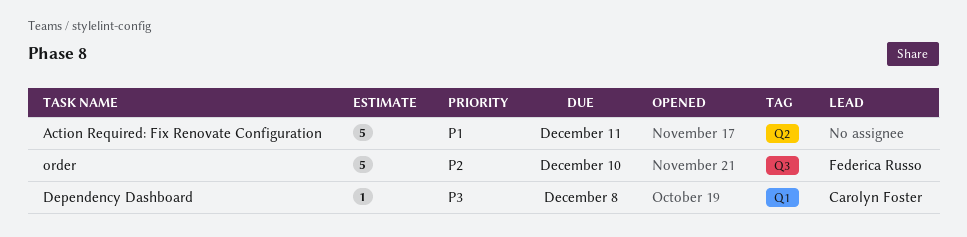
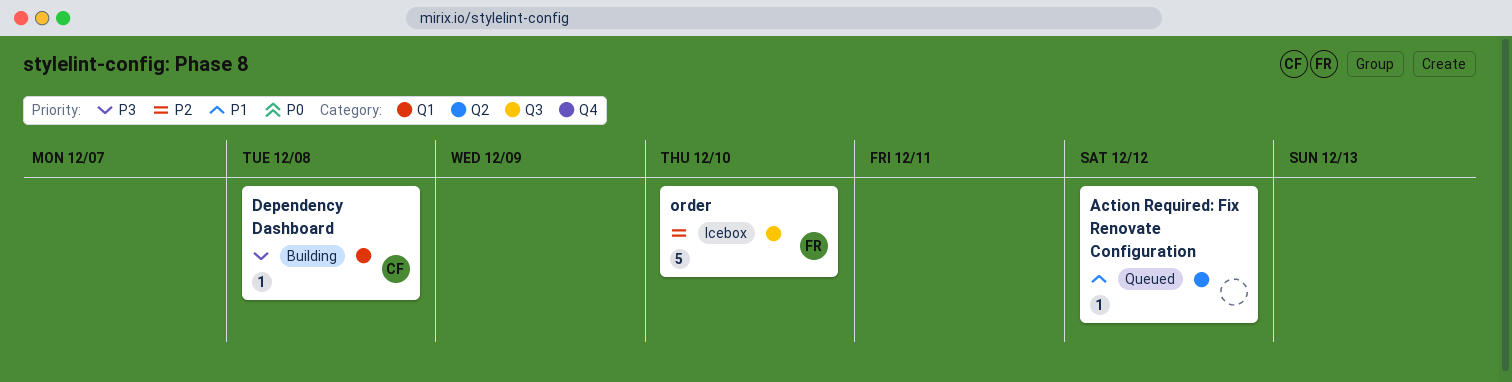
Action Required: Fix Renovate Configuration, estimate: 5 -> 1
Action Required: Fix Renovate Configuration, due: Dec 11 -> Dec 12

